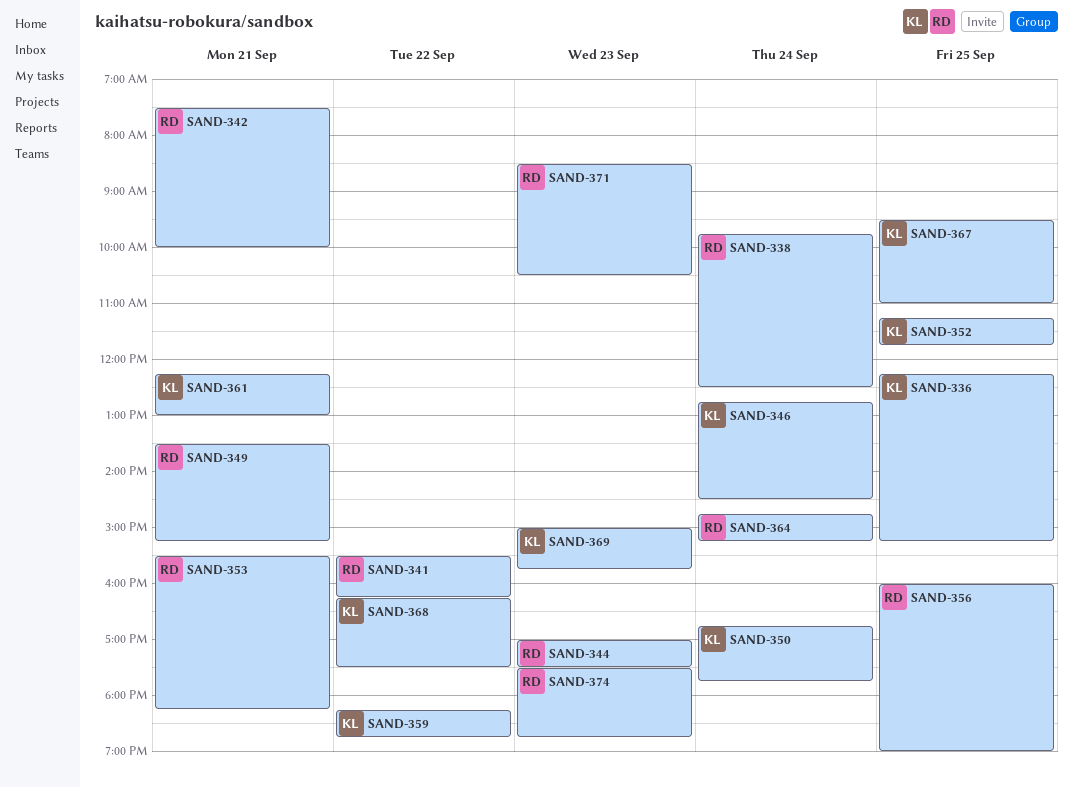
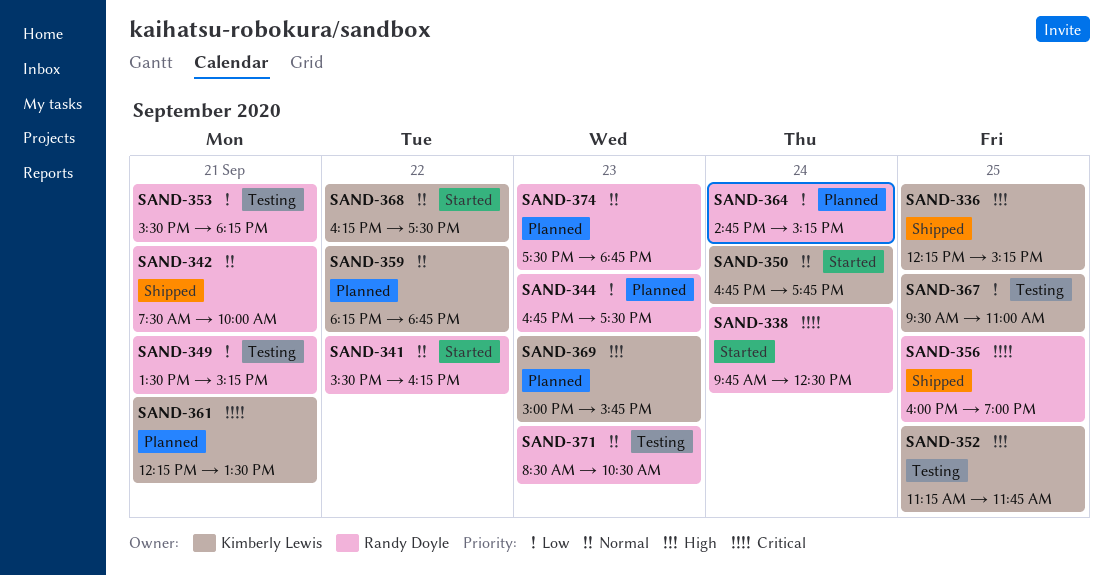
SAND-344, begins: 17:00 -> 16:45
SAND-346: present -> none
SAND-361, ends: 13:00 -> 13:30

